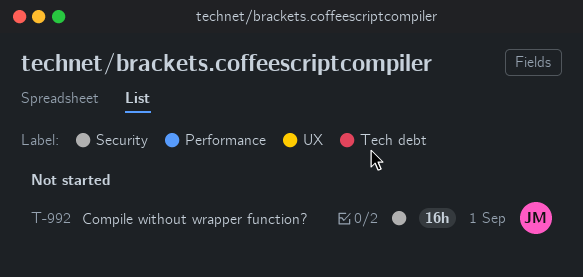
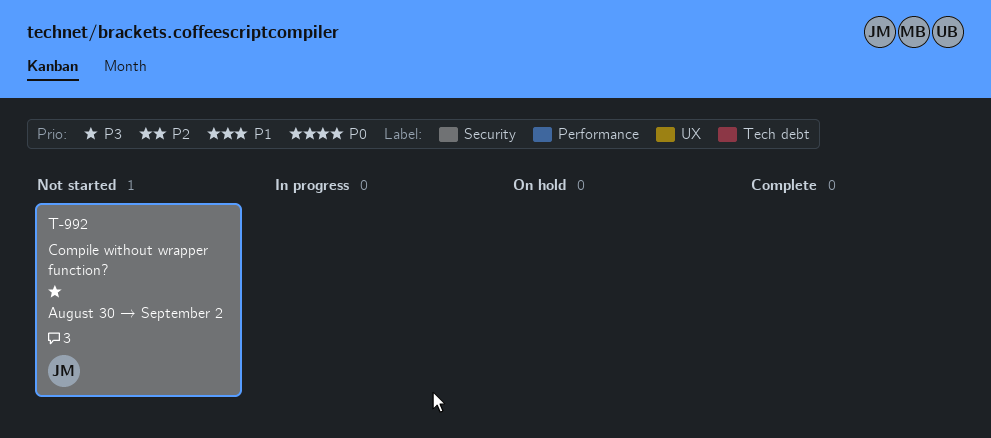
T-992, due: Sep 1 -> Sep 2

